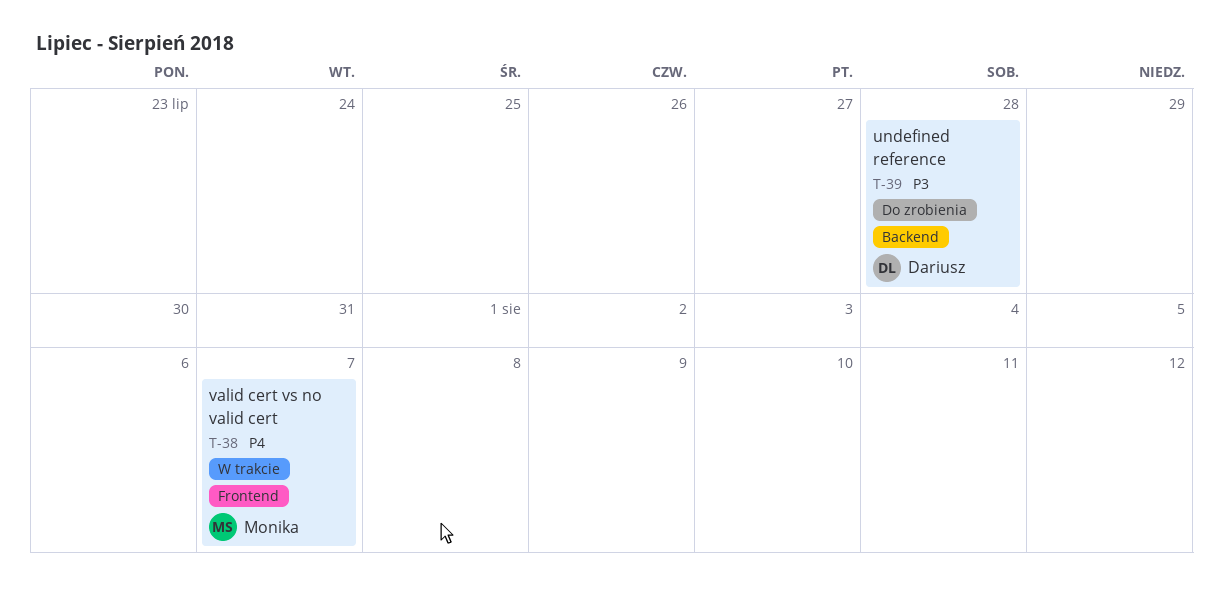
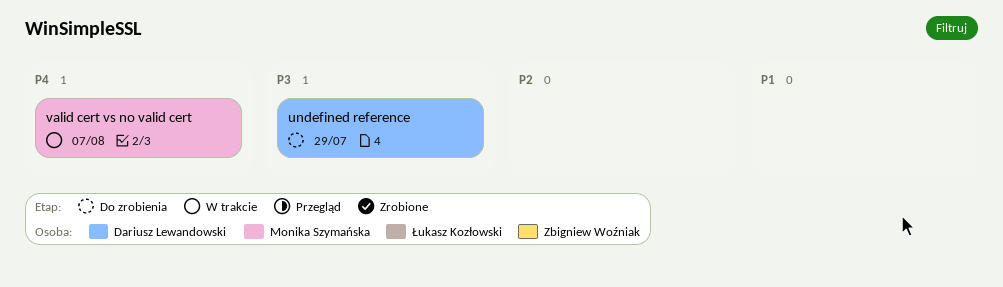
undefined reference, due: Jul 28 -> Jul 29

